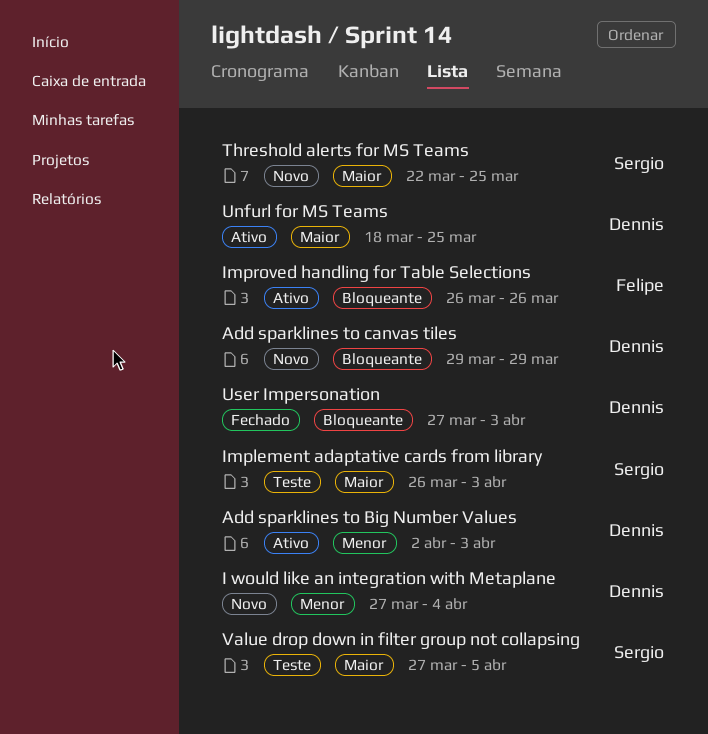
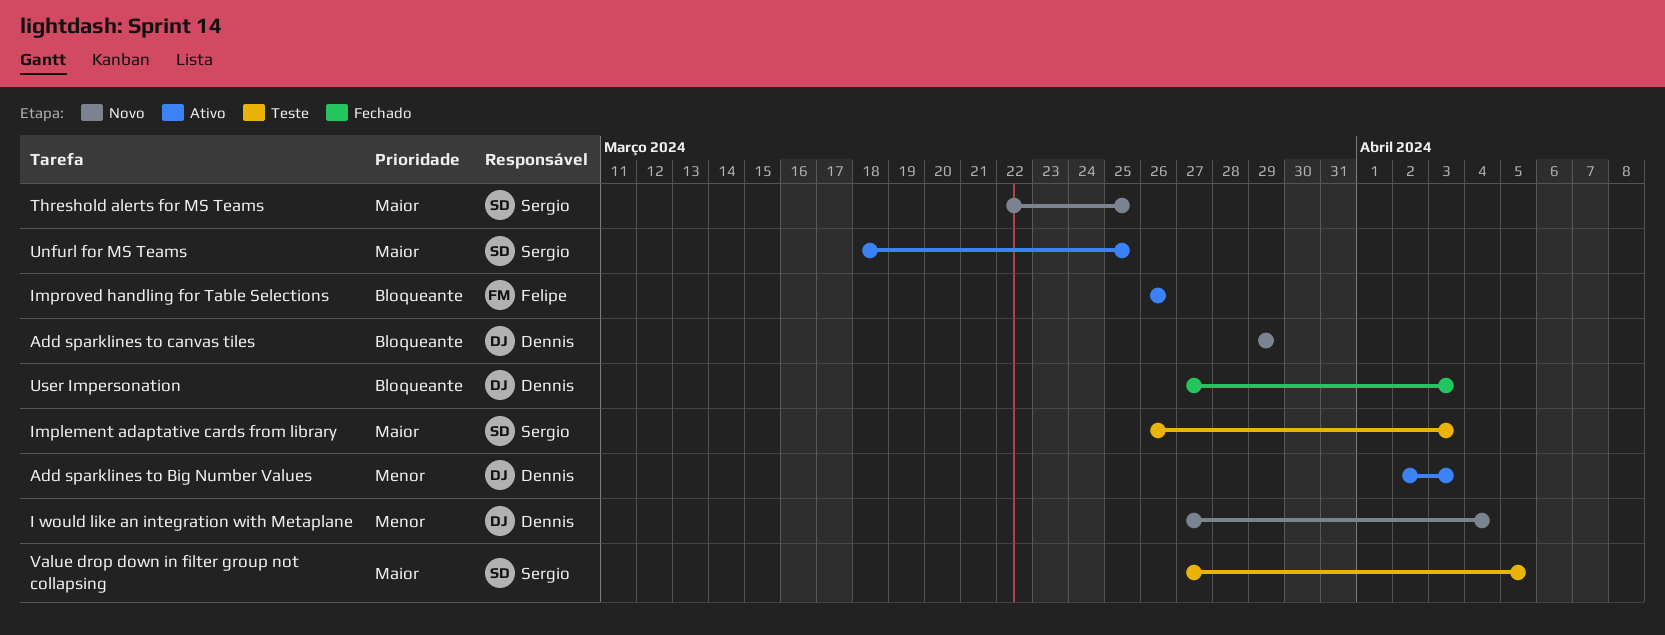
Unfurl for MS Teams, owner: Dennis -> Sergio

